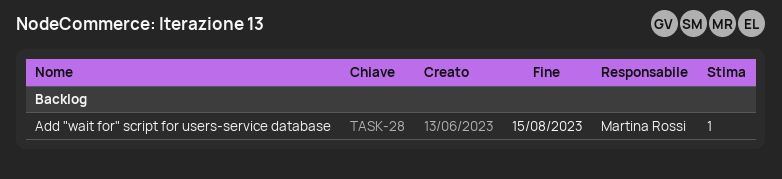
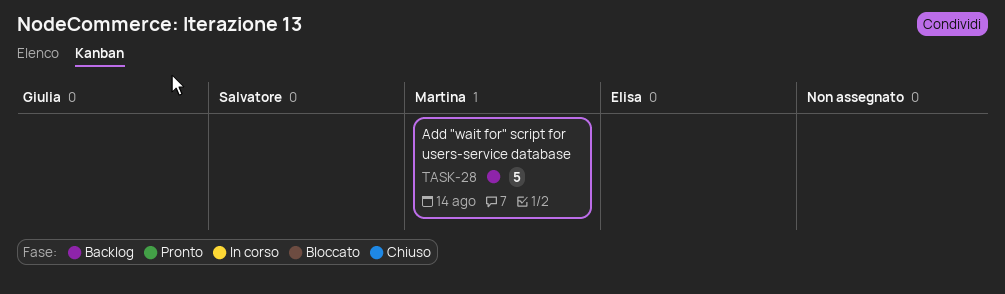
TASK-28, estimate: 1 -> 5
TASK-28, due: Aug 15 -> Aug 14

